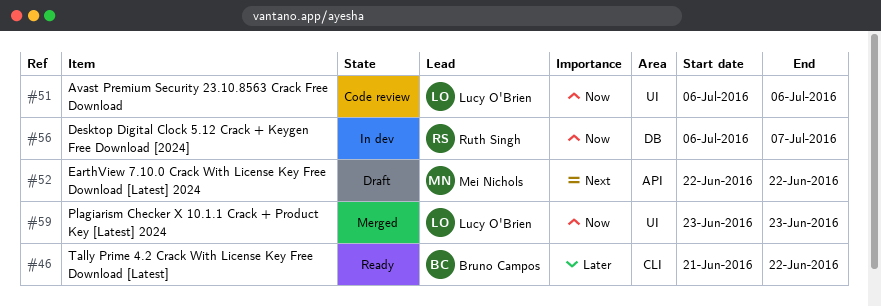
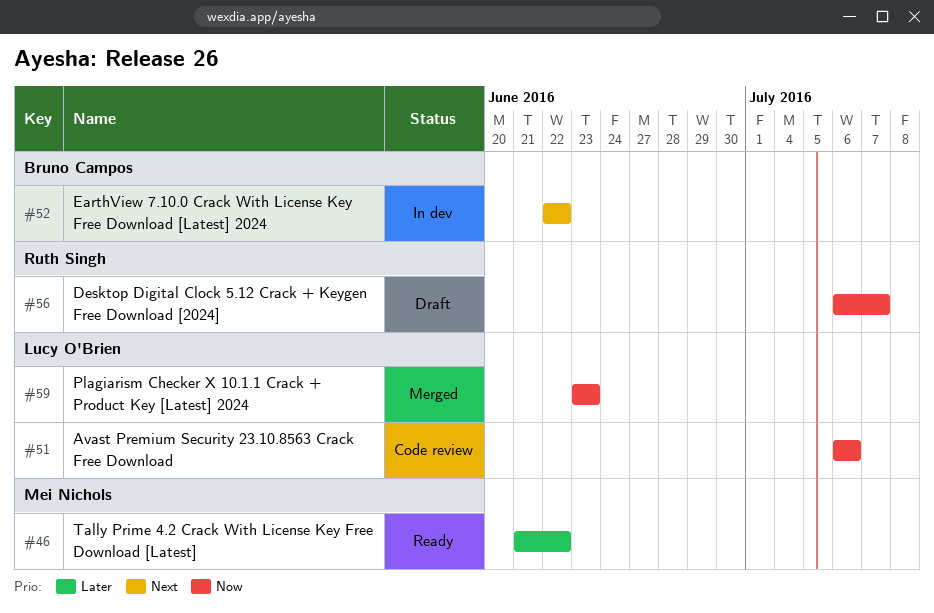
#46, owner: Bruno Campos -> Mei Nichols
#52, status: Draft -> In dev
#52, owner: Mei Nichols -> Bruno Campos
#56, status: In dev -> Draft

